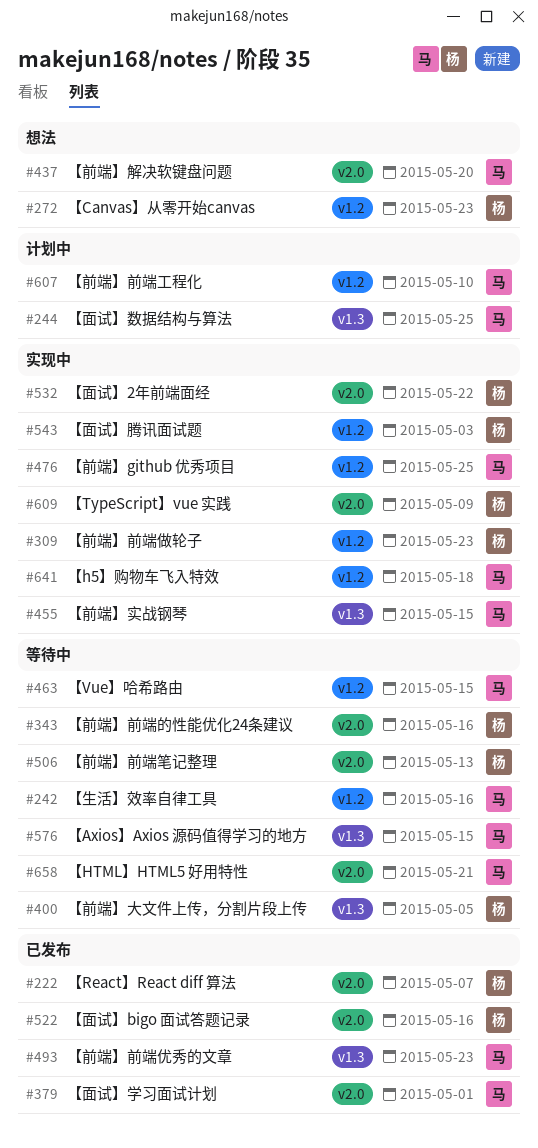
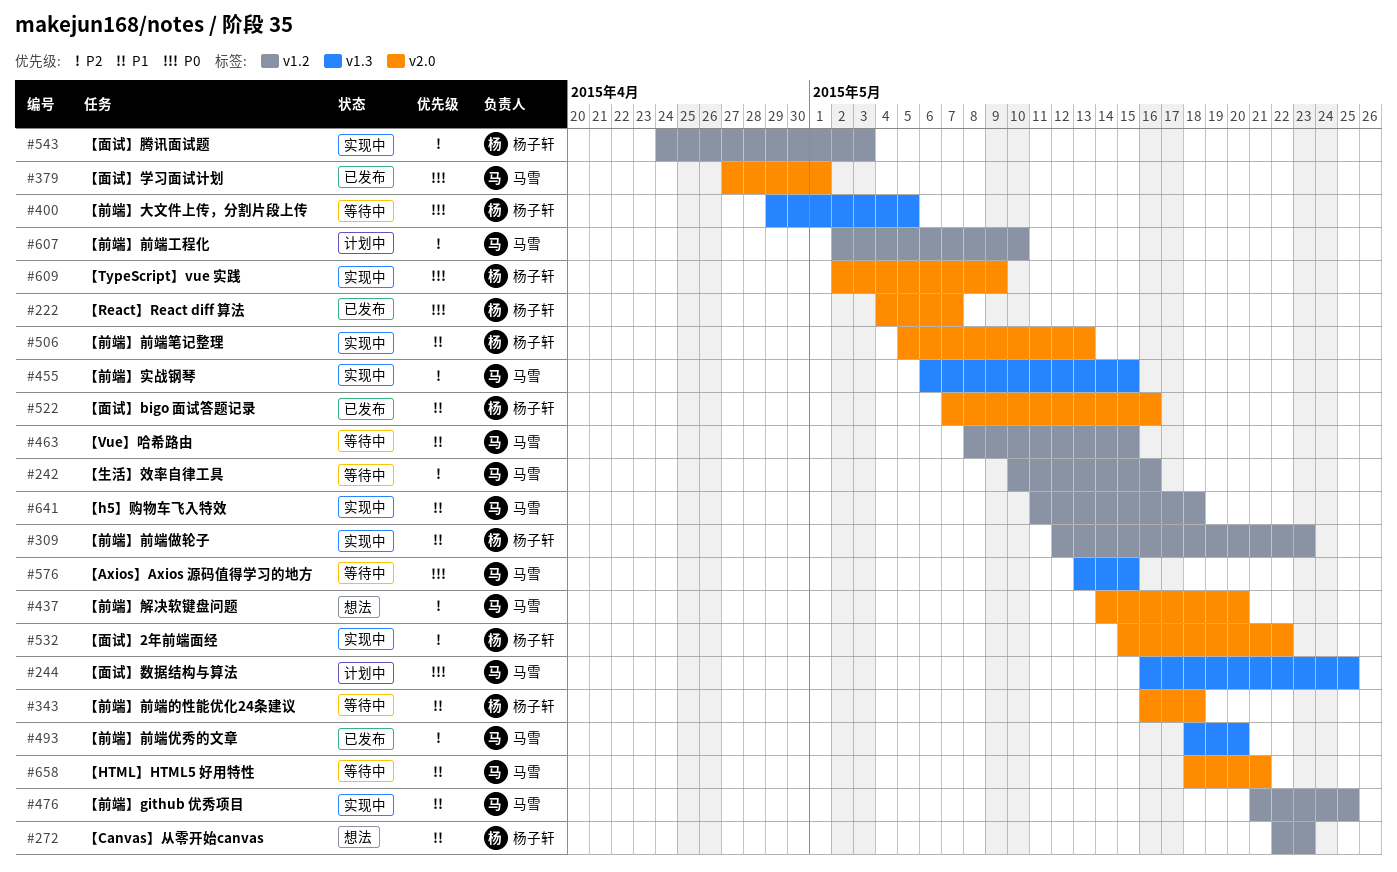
#343, due: May 16 -> May 18
#493, due: May 23 -> May 20
#506, status: 等待中 -> 实现中

